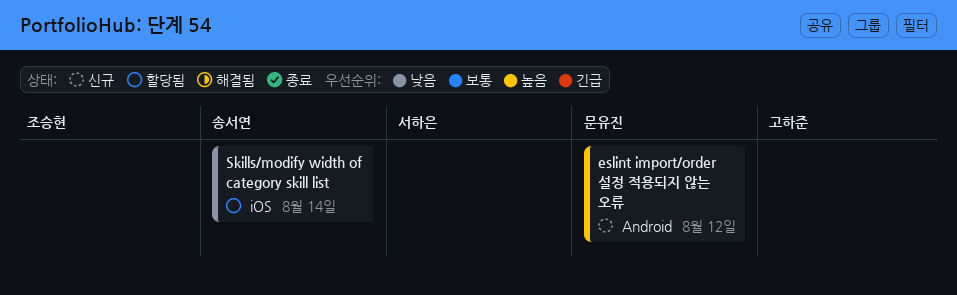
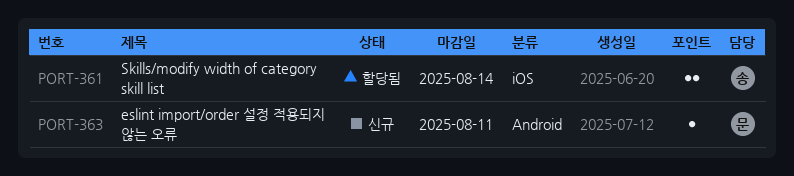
eslint import/order 설정 적용되지 않는 오류, due: Aug 12 -> Aug 11

